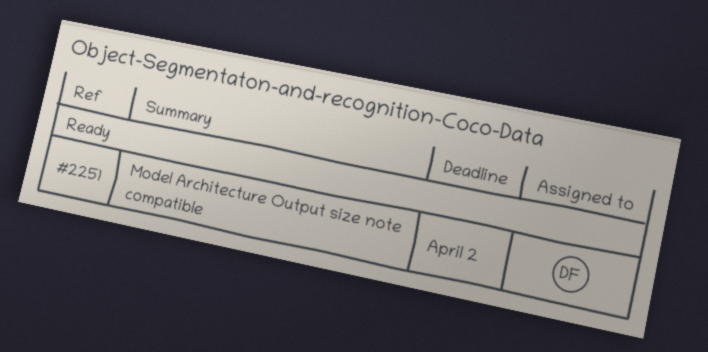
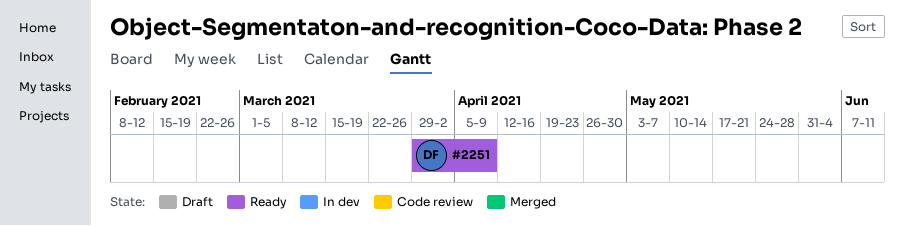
#2251, due: Apr 2 -> Apr 9

